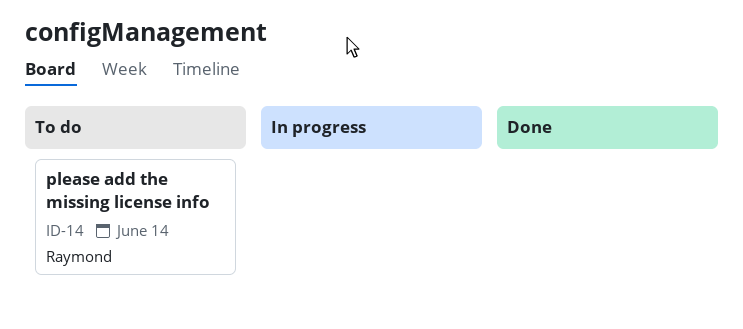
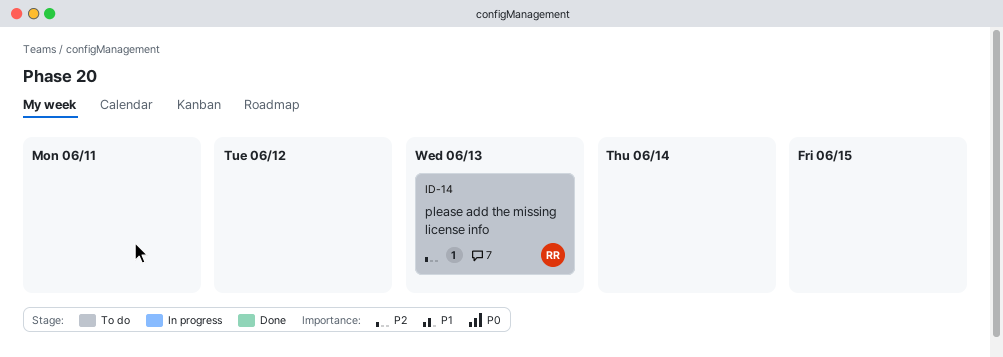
ID-14, due: Jun 14 -> Jun 13

